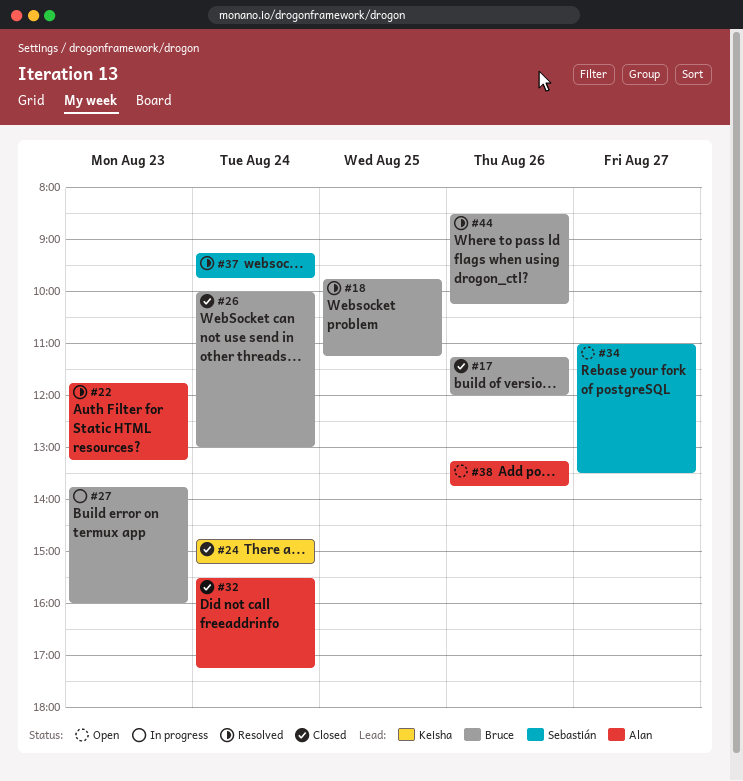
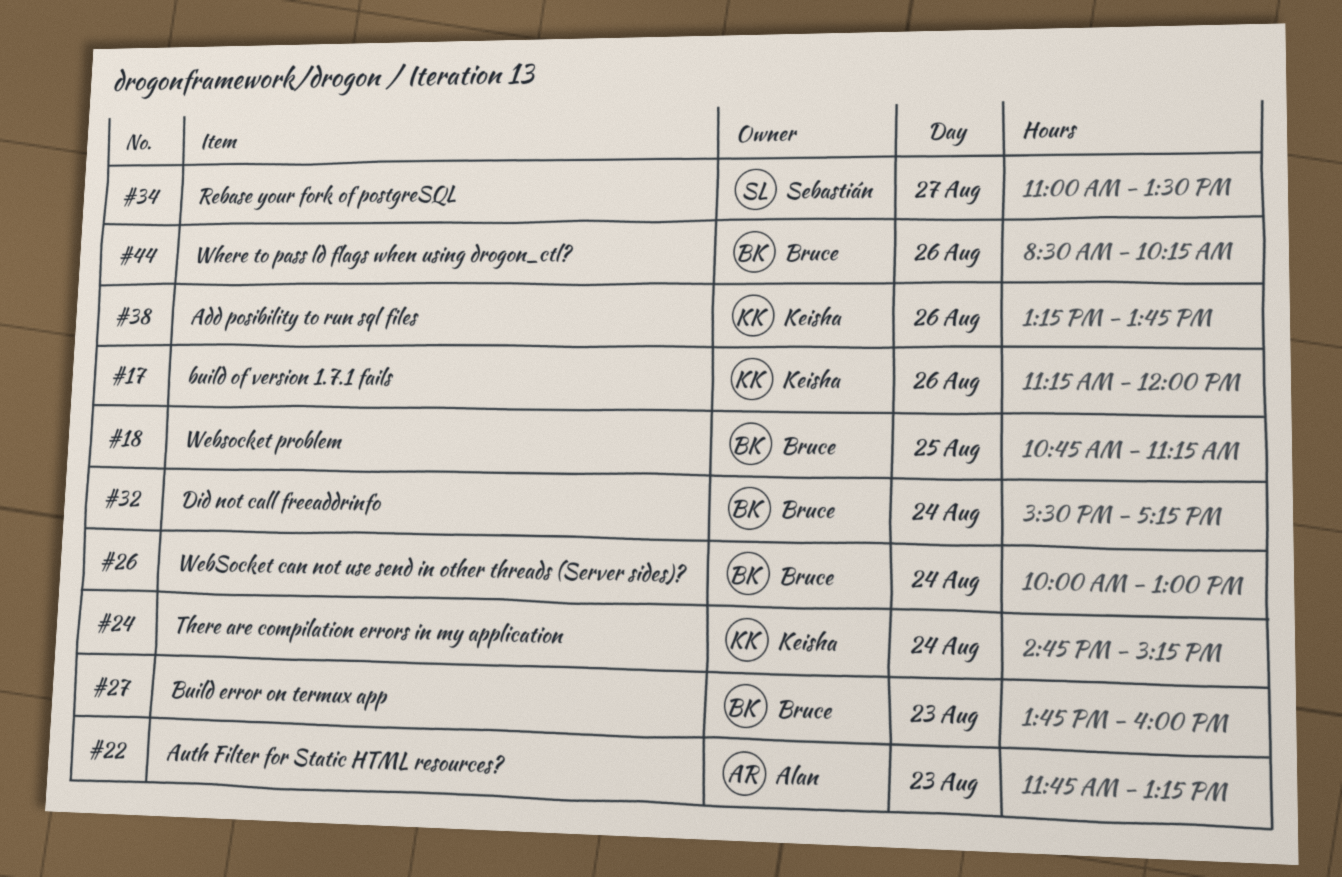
#17, owner: Bruce -> Keisha
#18, begins: 09:45 -> 10:45
#32, owner: Alan -> Bruce
#37: present -> none
#38, owner: Alan -> Keisha

